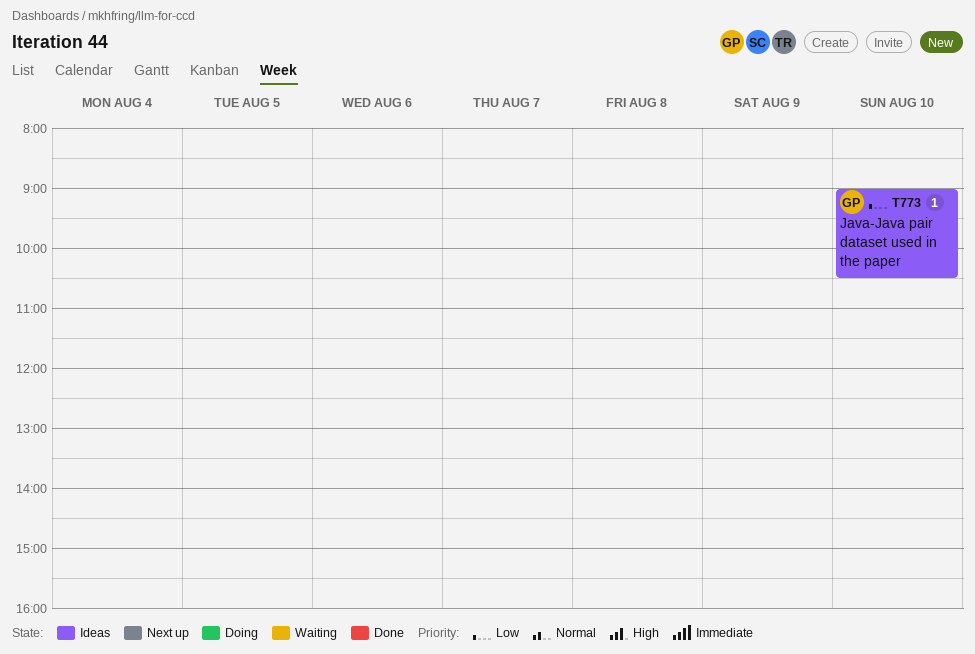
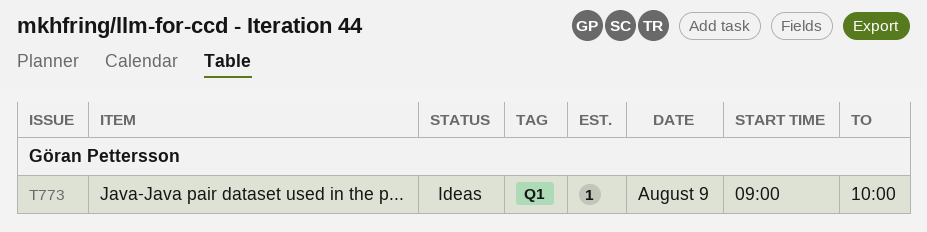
T773, day: Aug 10 -> Aug 9
T773, ends: 10:30 -> 10:00

